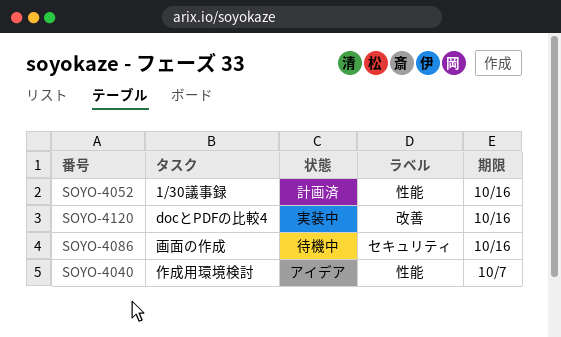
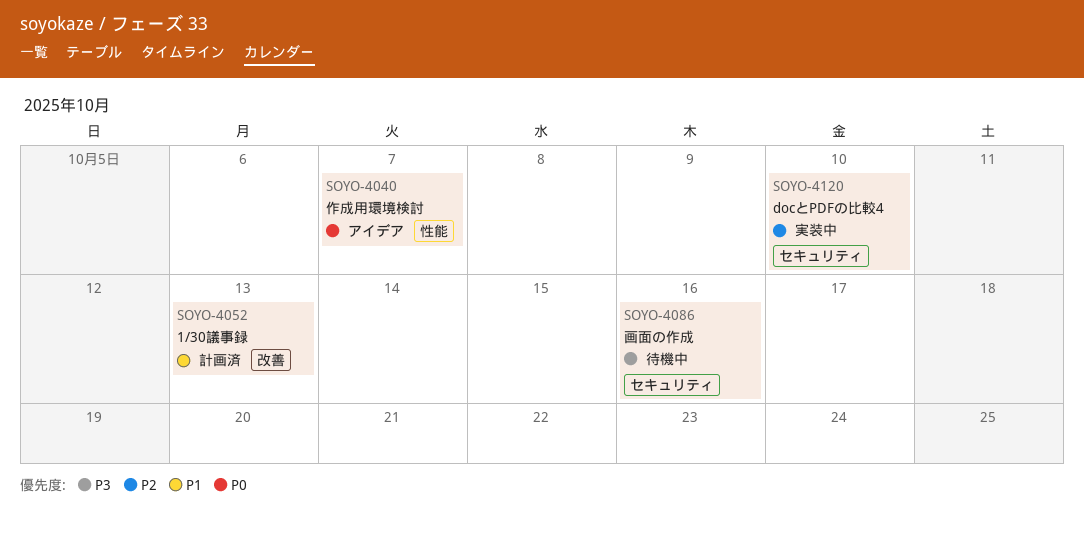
SOYO-4052, label: 性能 -> 改善
SOYO-4052, due: Oct 16 -> Oct 13
SOYO-4120, label: 改善 -> セキュリティ
SOYO-4120, due: Oct 16 -> Oct 10

